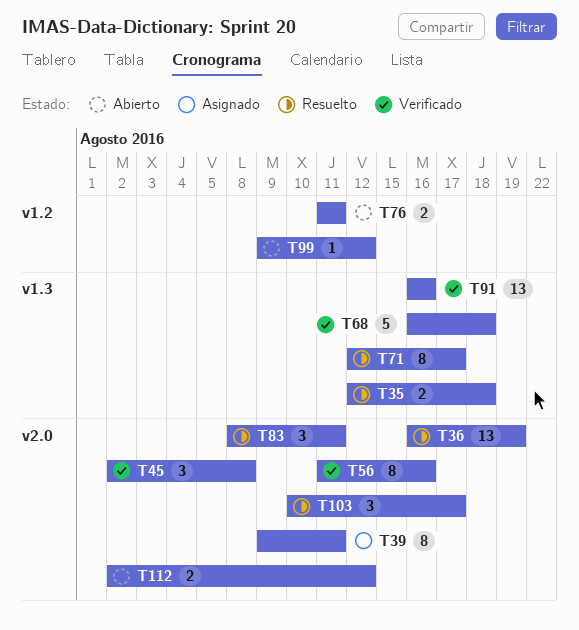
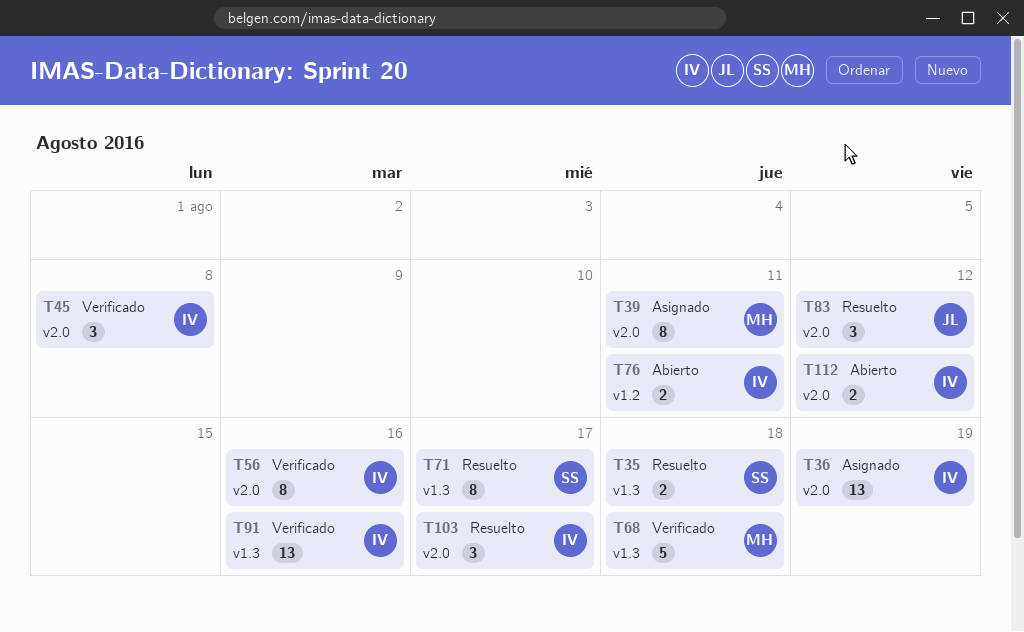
T36, status: Resuelto -> Asignado
T83, due: Aug 11 -> Aug 12
T99: present -> none

